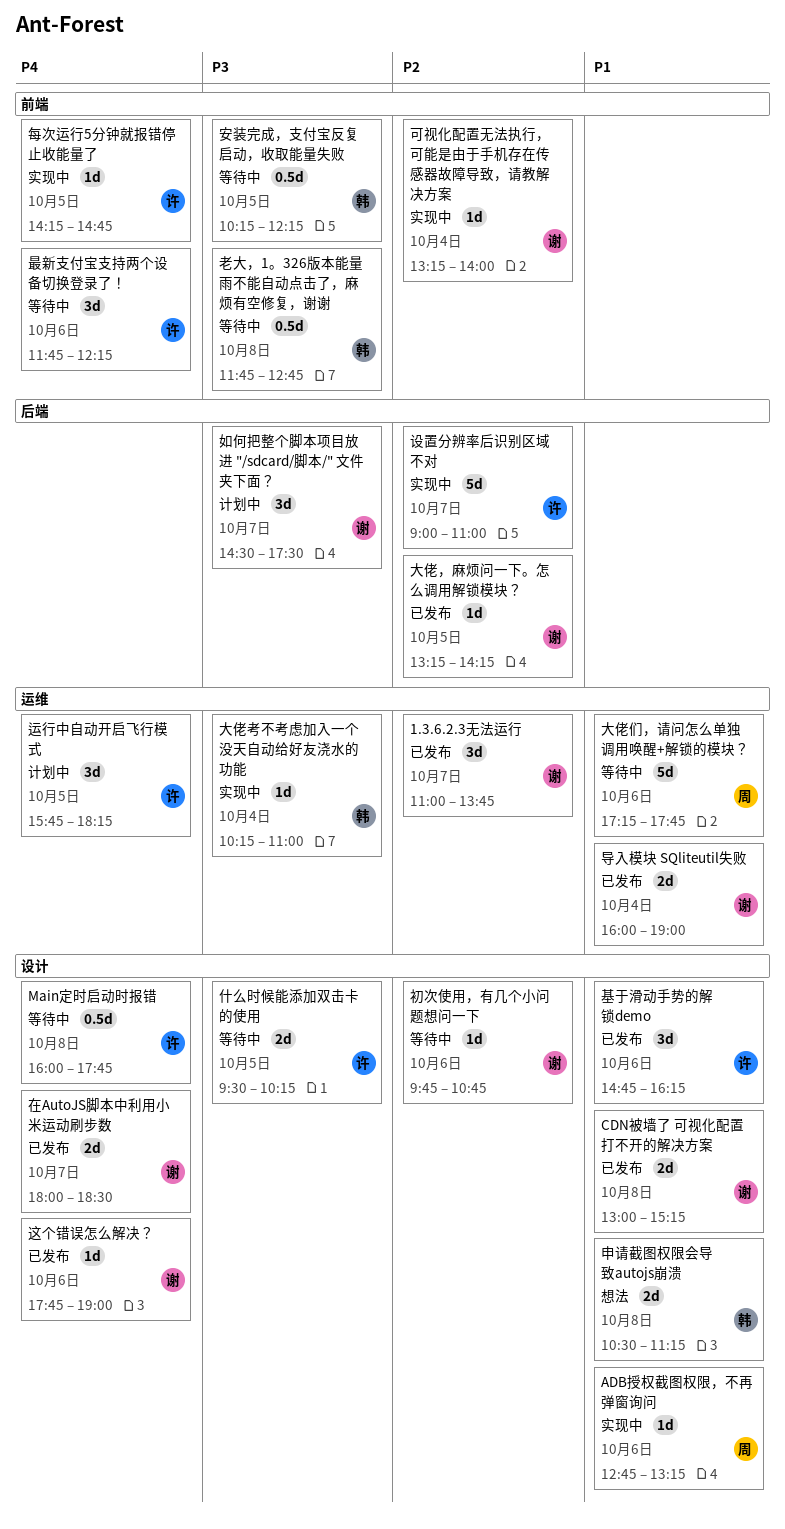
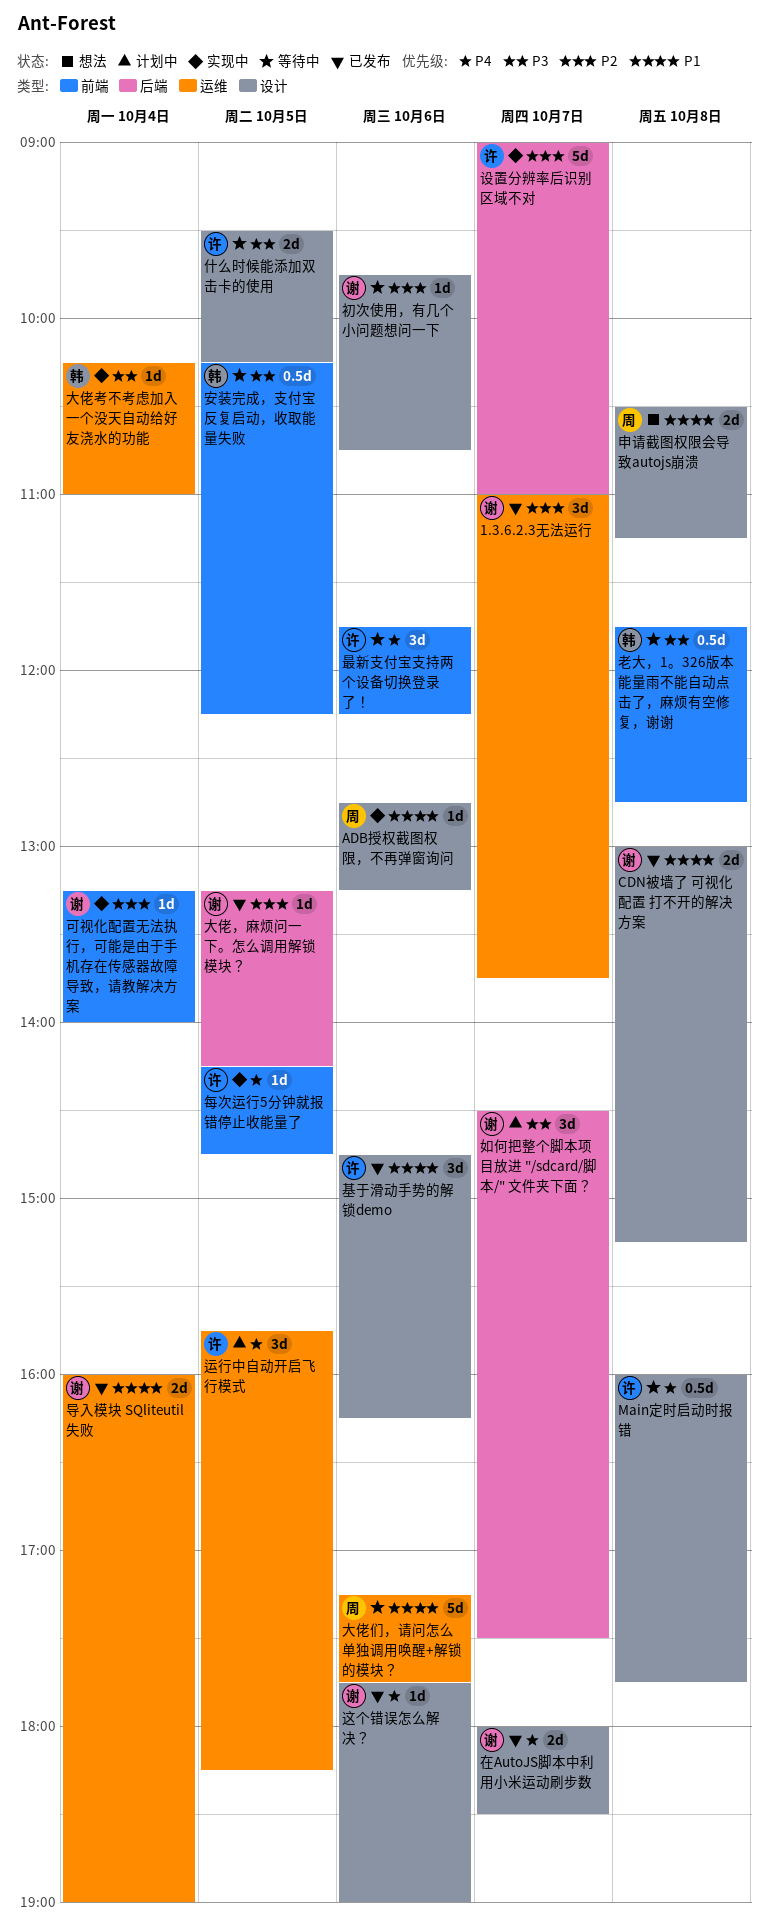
申请截图权限会导致autojs崩溃, owner: 韩 -> 周

